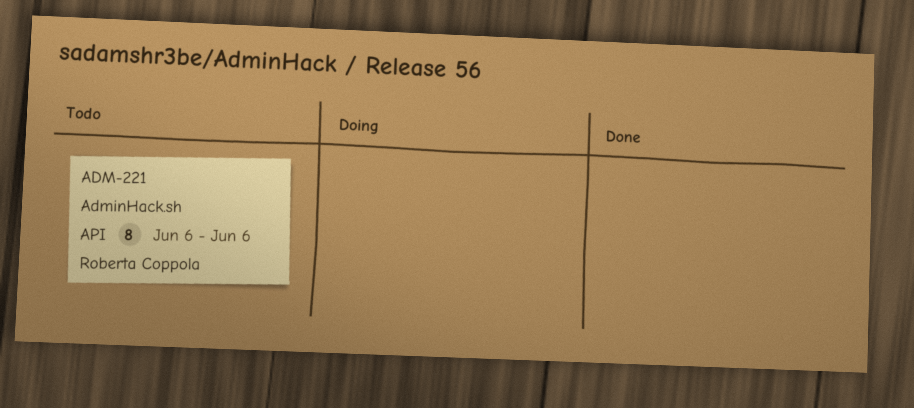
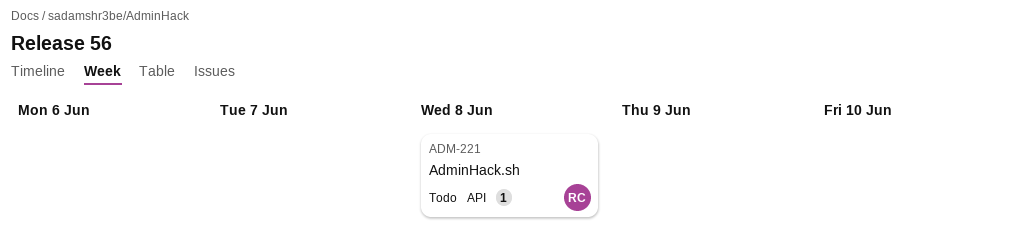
ADM-221, estimate: 8 -> 1
ADM-221, due: Jun 6 -> Jun 8

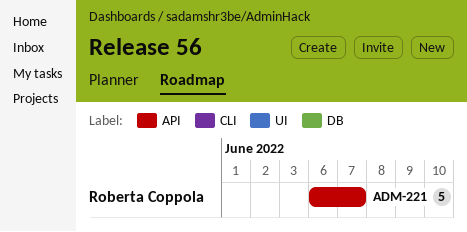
ADM-221, estimate: 1 -> 5
ADM-221, due: Jun 8 -> Jun 7

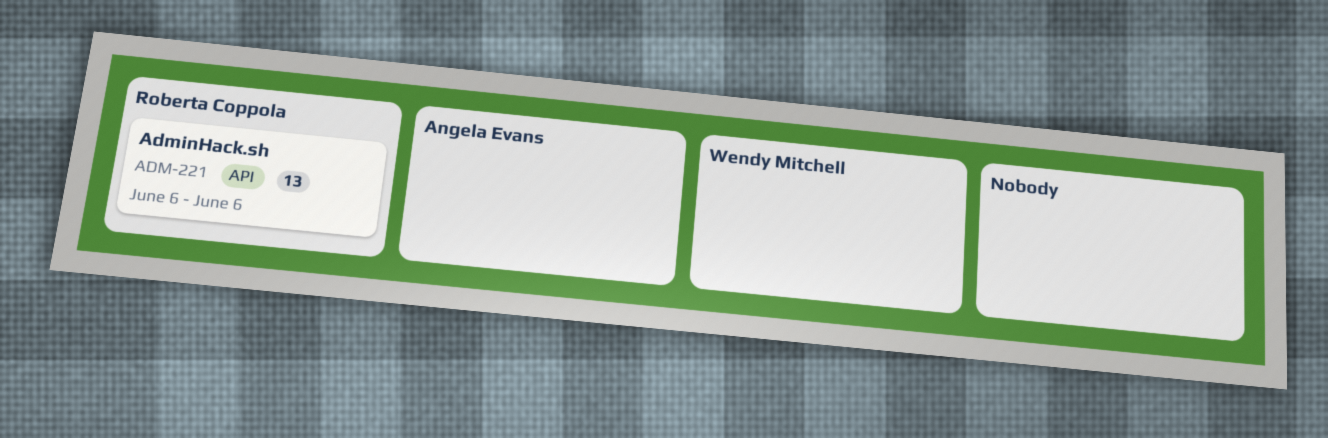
ADM-221, estimate: 5 -> 13
ADM-221, due: Jun 7 -> Jun 6

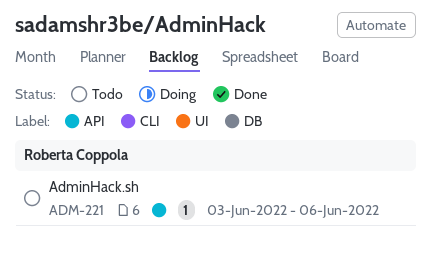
ADM-221, estimate: 13 -> 1
ADM-221, start: Jun 6 -> Jun 3

